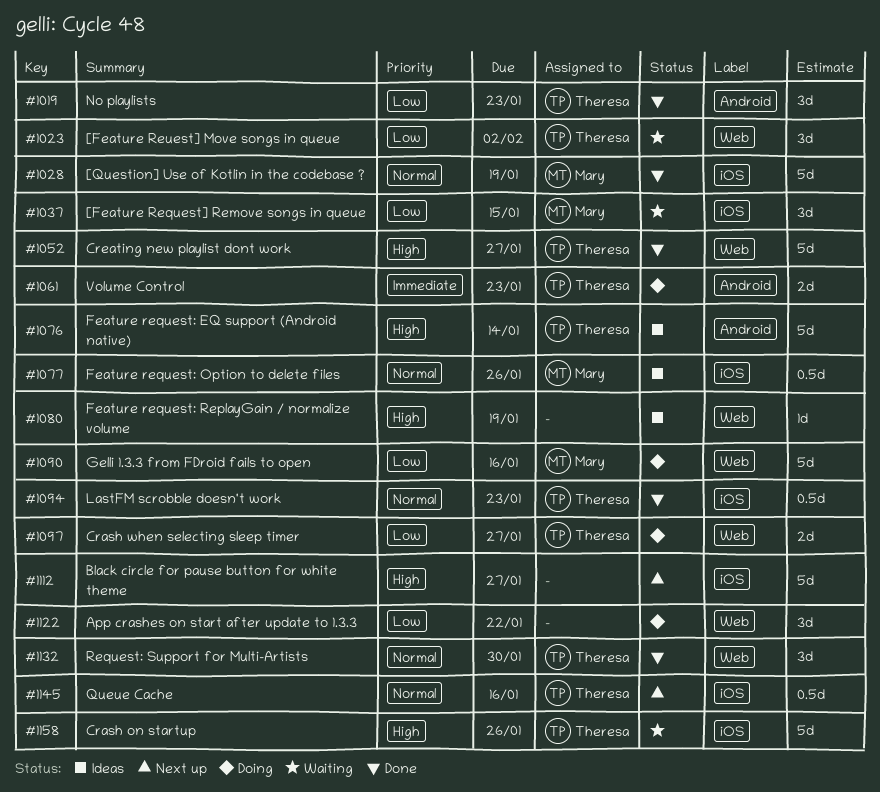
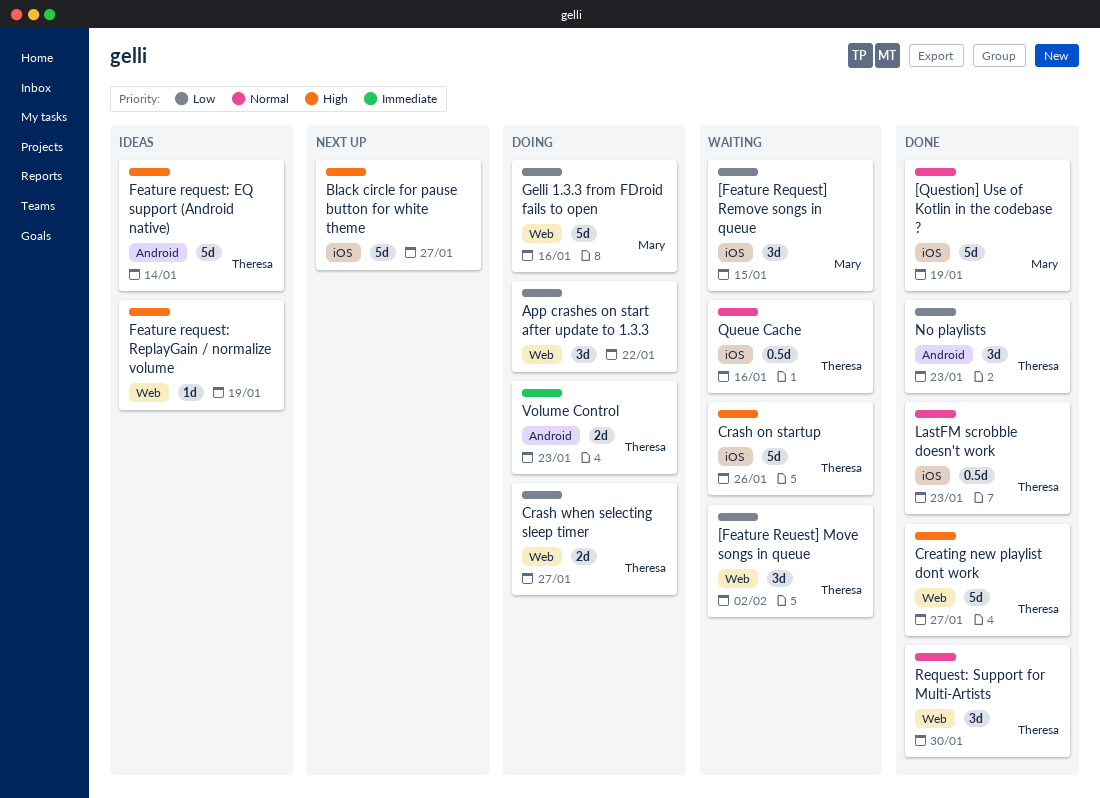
Feature request: Option to delete files: present -> none
Queue Cache, status: Next up -> Waiting

